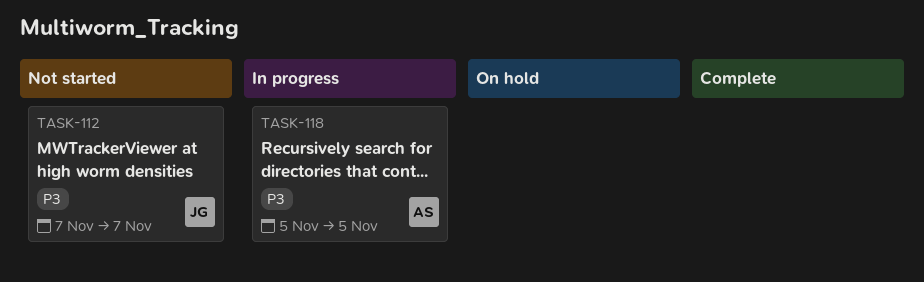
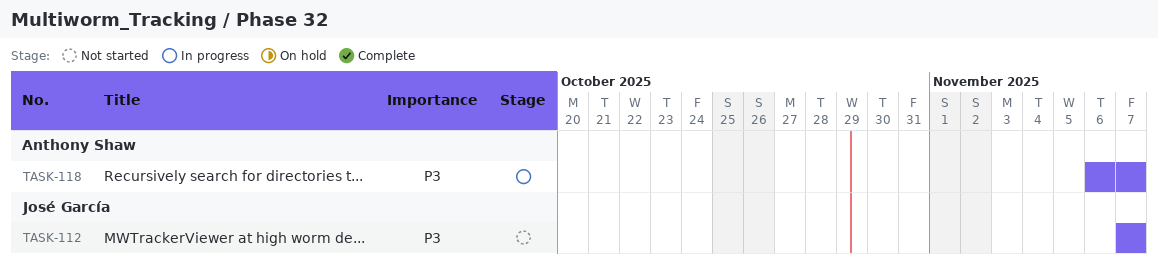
TASK-118, start: Nov 5 -> Nov 6
TASK-118, due: Nov 5 -> Nov 7

